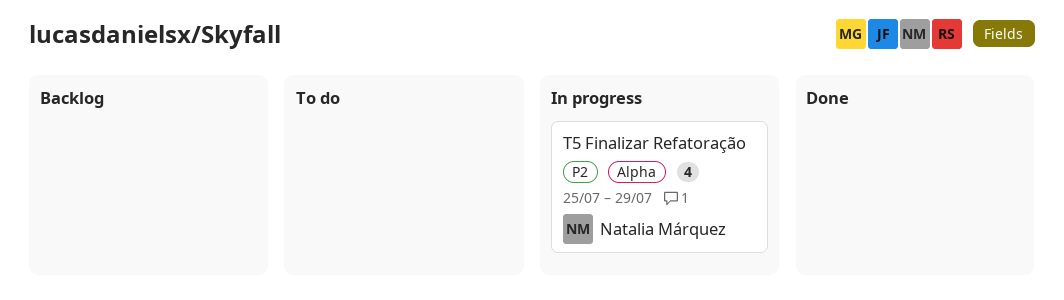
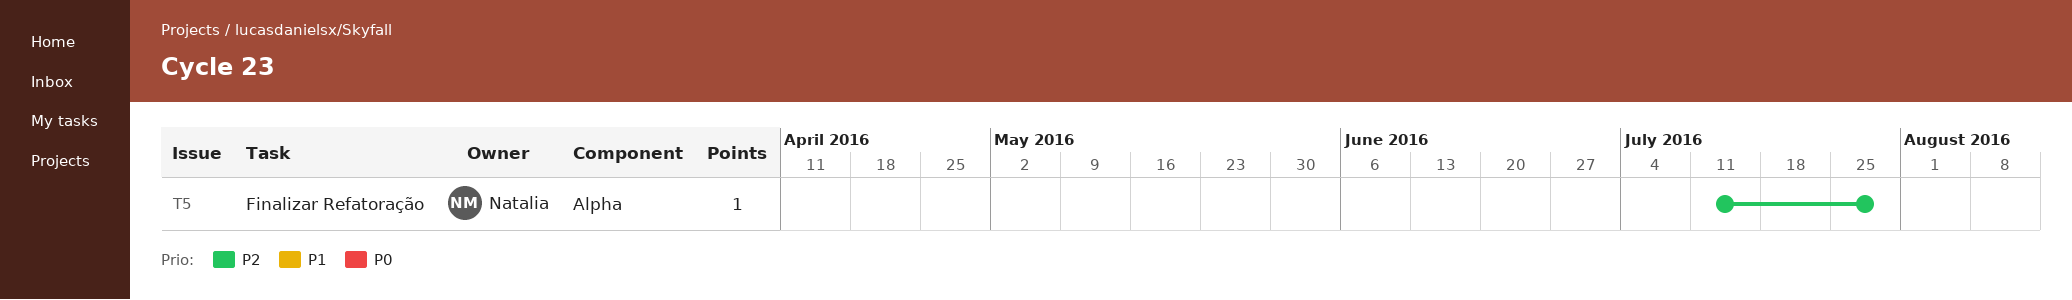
T5, estimate: 4 -> 1
T5, start: Jul 25 -> Jul 11

